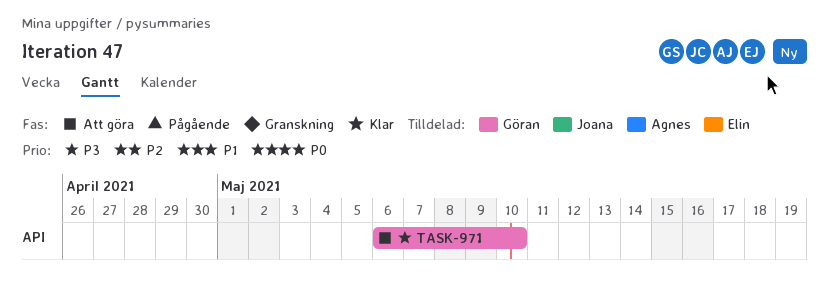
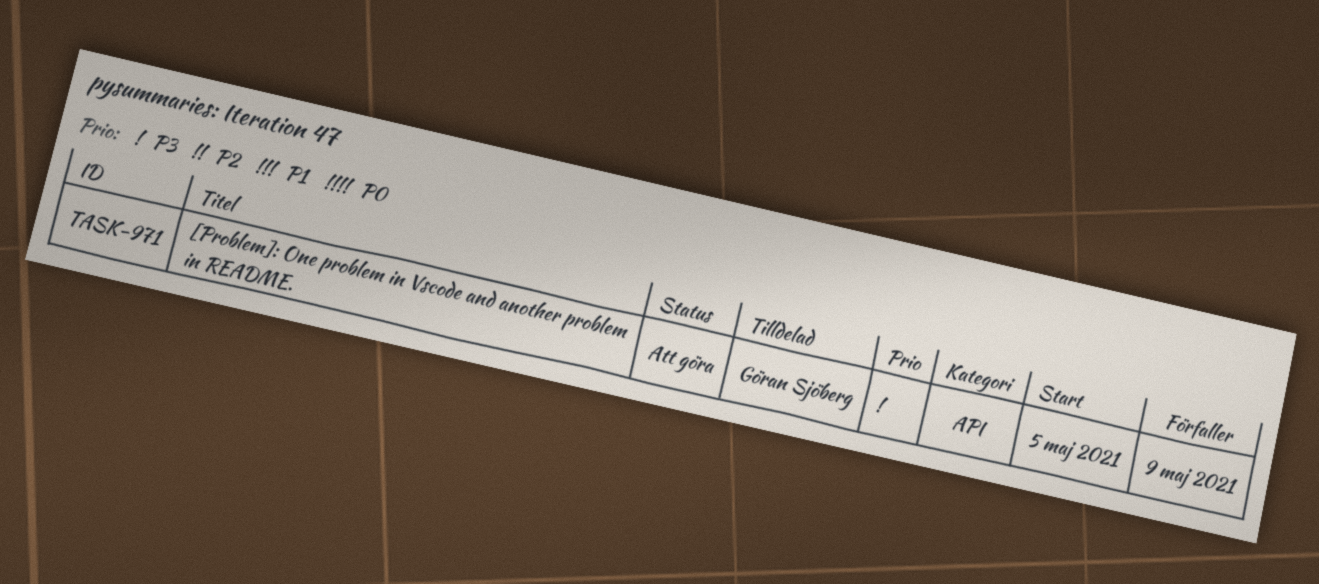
TASK-971, start: May 6 -> May 5
TASK-971, due: May 10 -> May 9

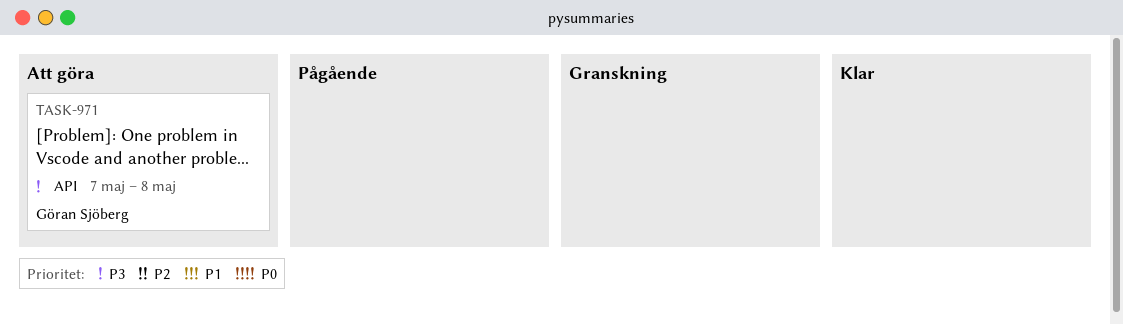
TASK-971, start: May 5 -> May 7
TASK-971, due: May 9 -> May 8

